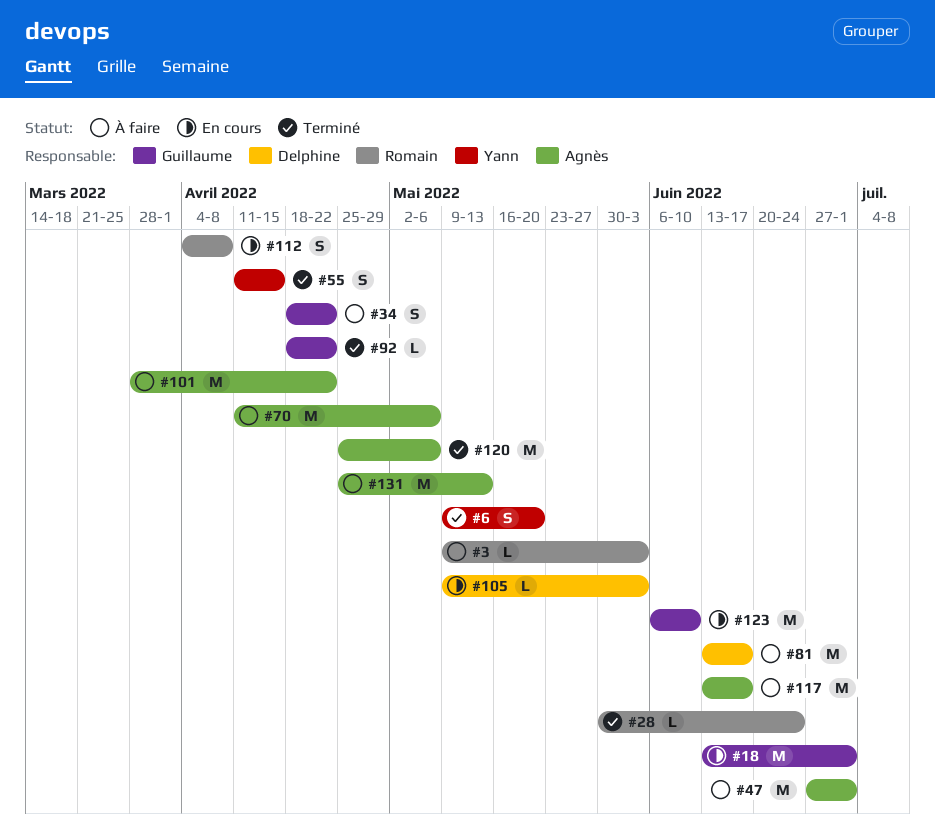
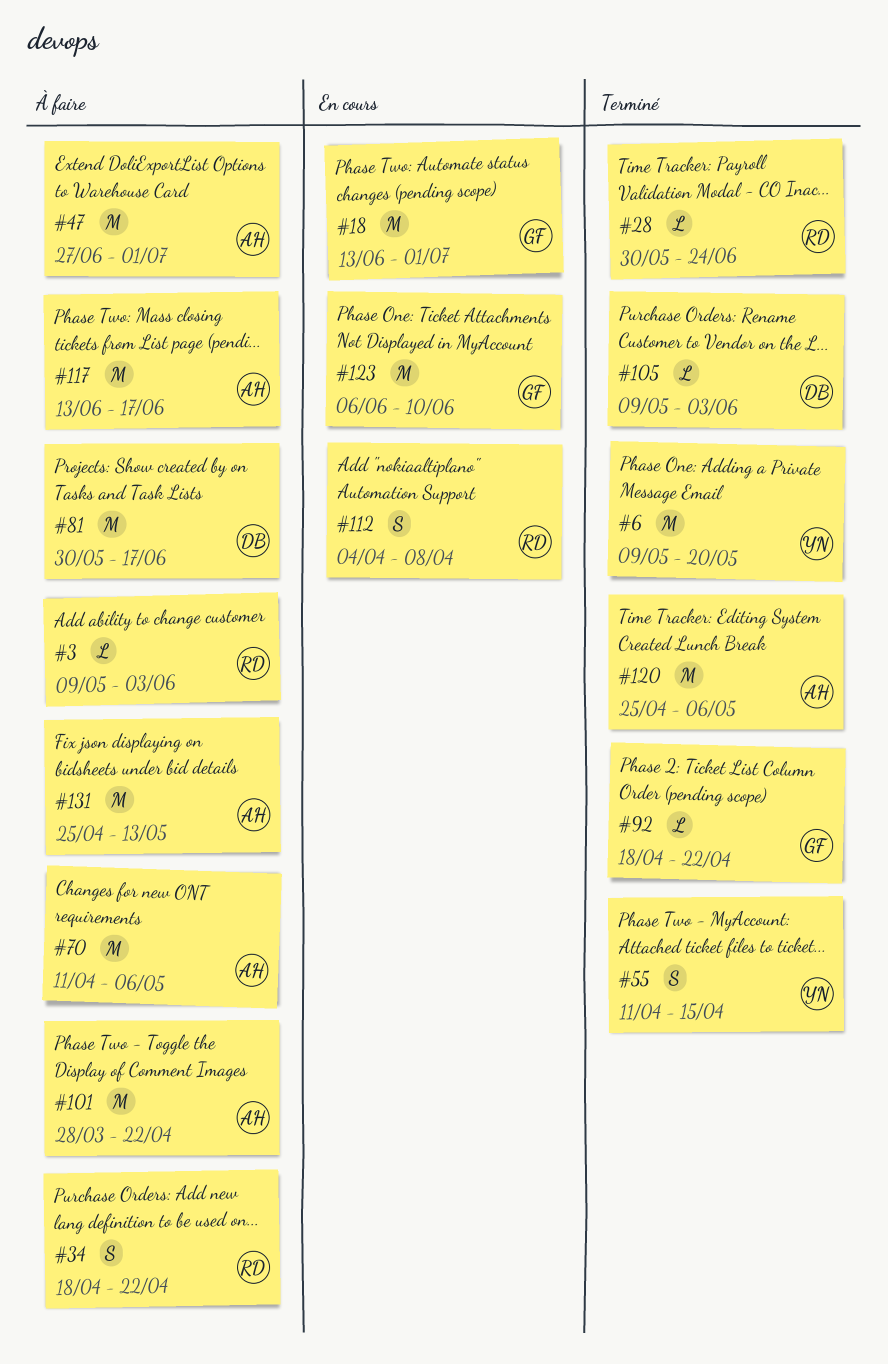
#6, estimate: S -> M
#34, owner: Guillaume -> Romain
#81, start: Jun 13 -> May 30
#105, status: En cours -> Terminé

